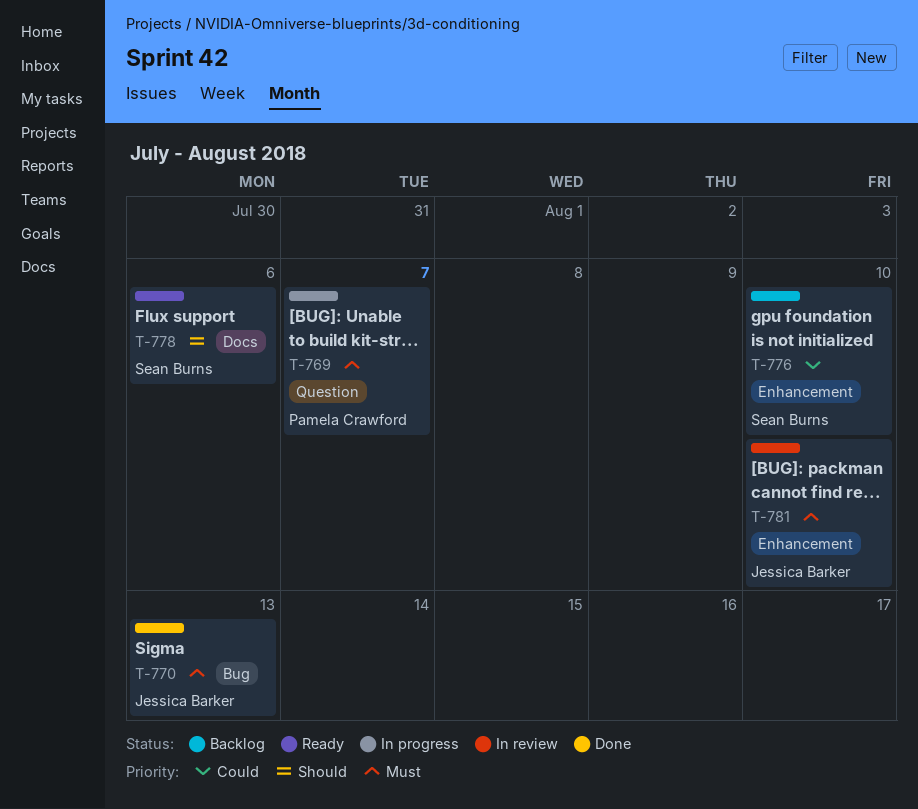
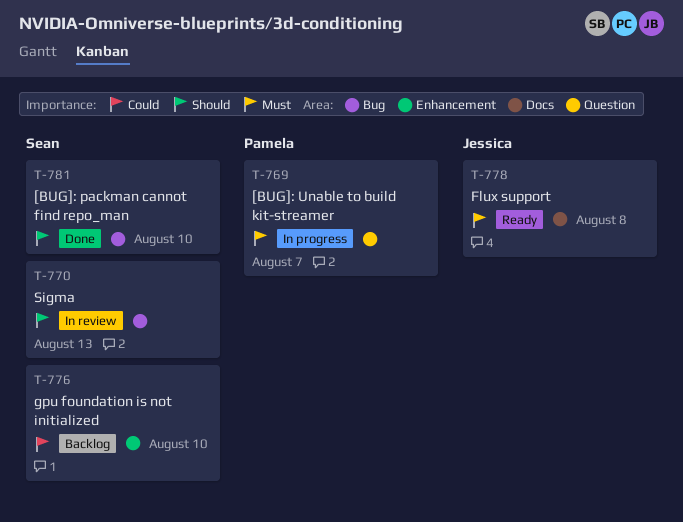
T-770, status: Done -> In review
T-770, owner: Jessica Barker -> Sean Burns
T-770, priority: Must -> Should
T-778, owner: Sean Burns -> Jessica Barker
T-778, priority: Should -> Must
T-778, due: Aug 6 -> Aug 8
T-781, status: In review -> Done
T-781, owner: Jessica Barker -> Sean Burns
T-781, priority: Must -> Should
T-781, label: Enhancement -> Bug

